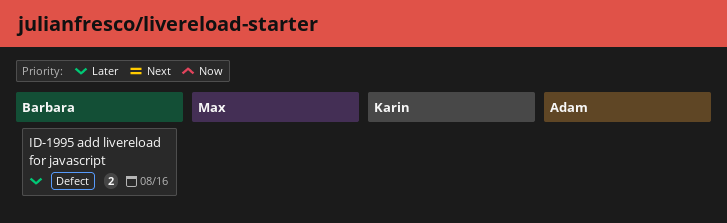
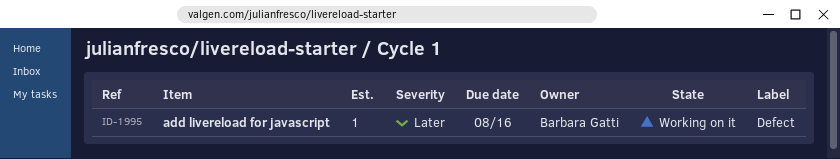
ID-1995, estimate: 2 -> 1

